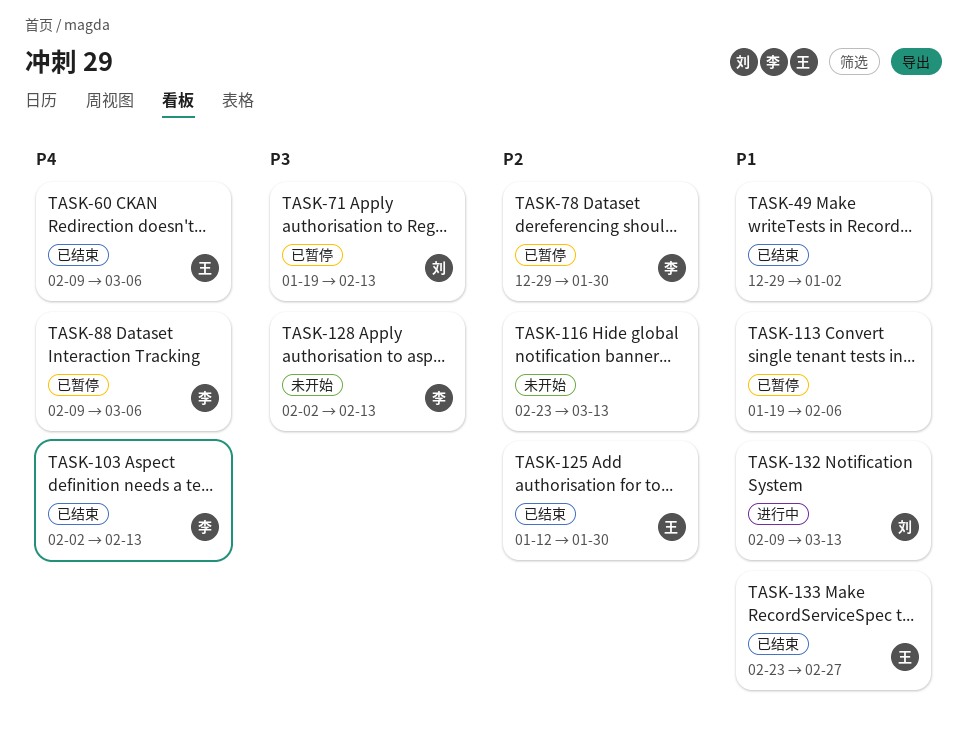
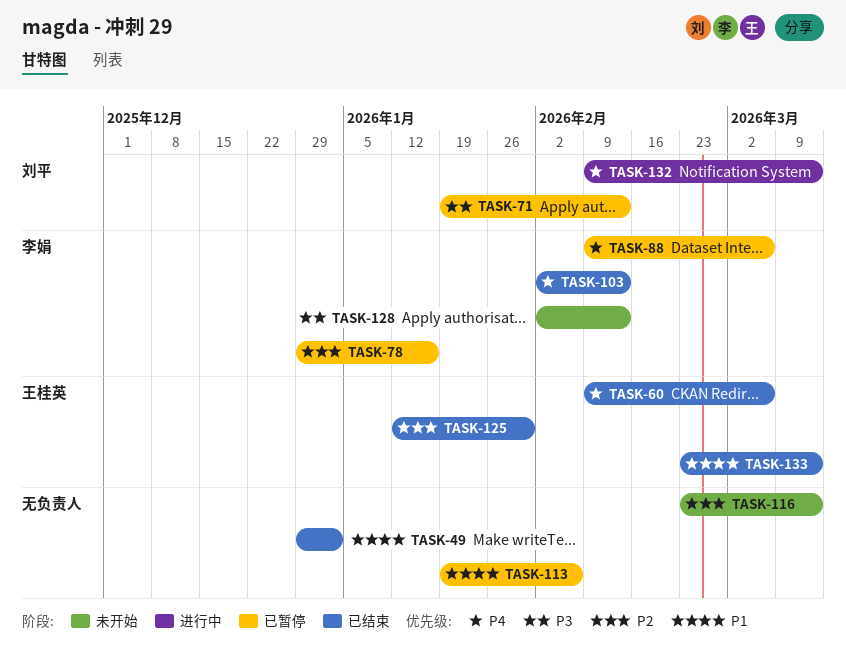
TASK-78, due: Jan 30 -> Jan 16
TASK-132, priority: P1 -> P4
TASK-133, due: Feb 27 -> Mar 13

